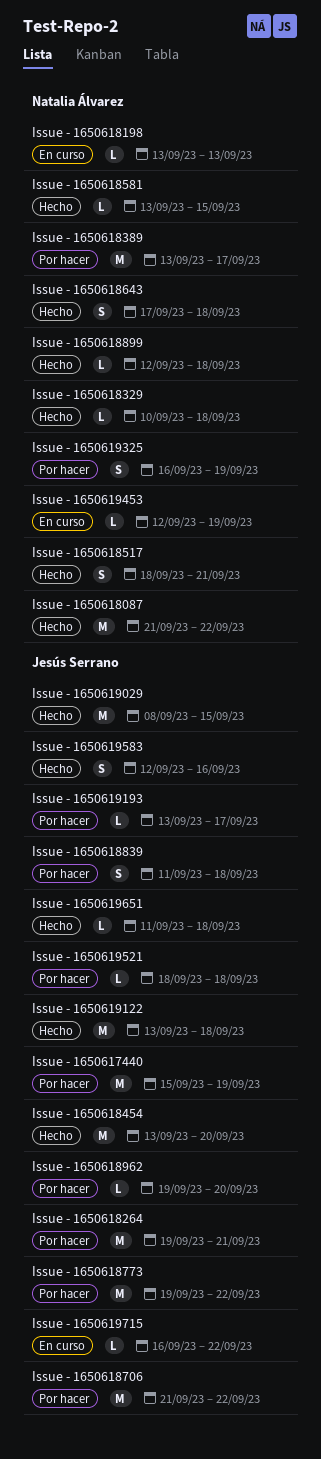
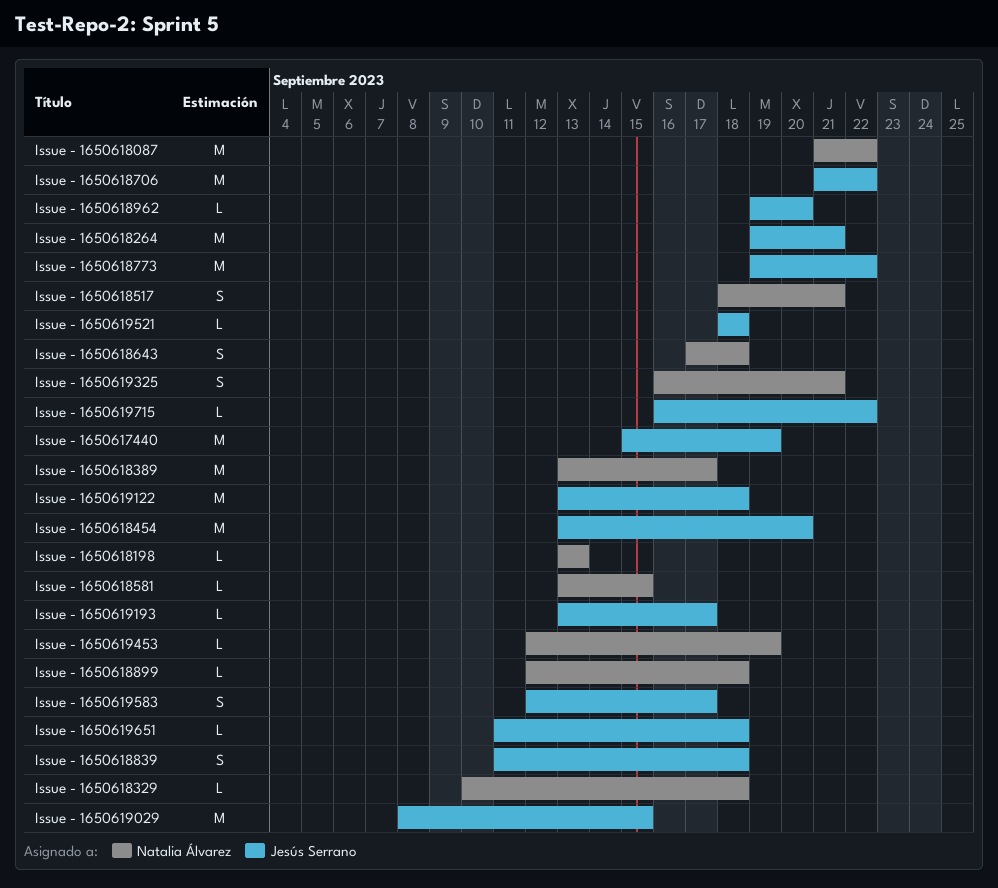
Issue - 1650619325, due: Sep 19 -> Sep 21
Issue - 1650619583, due: Sep 16 -> Sep 17

